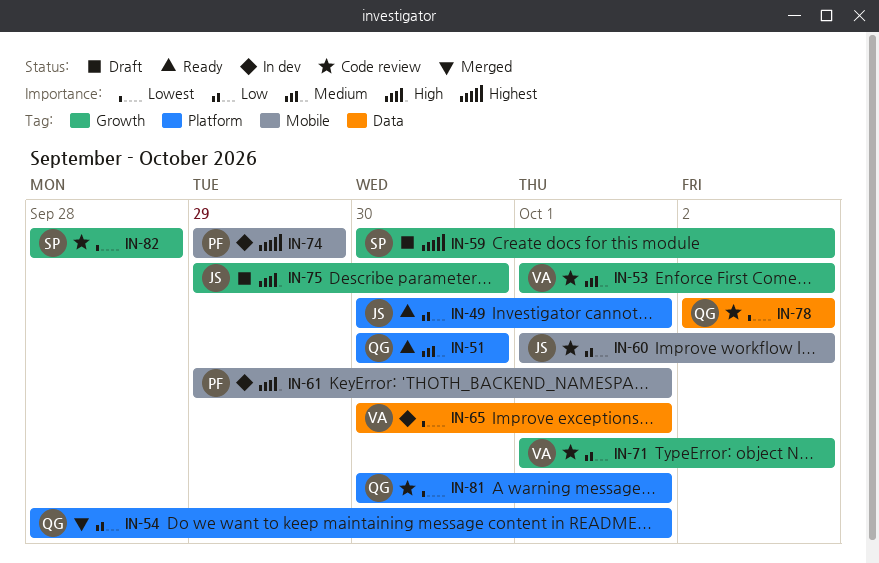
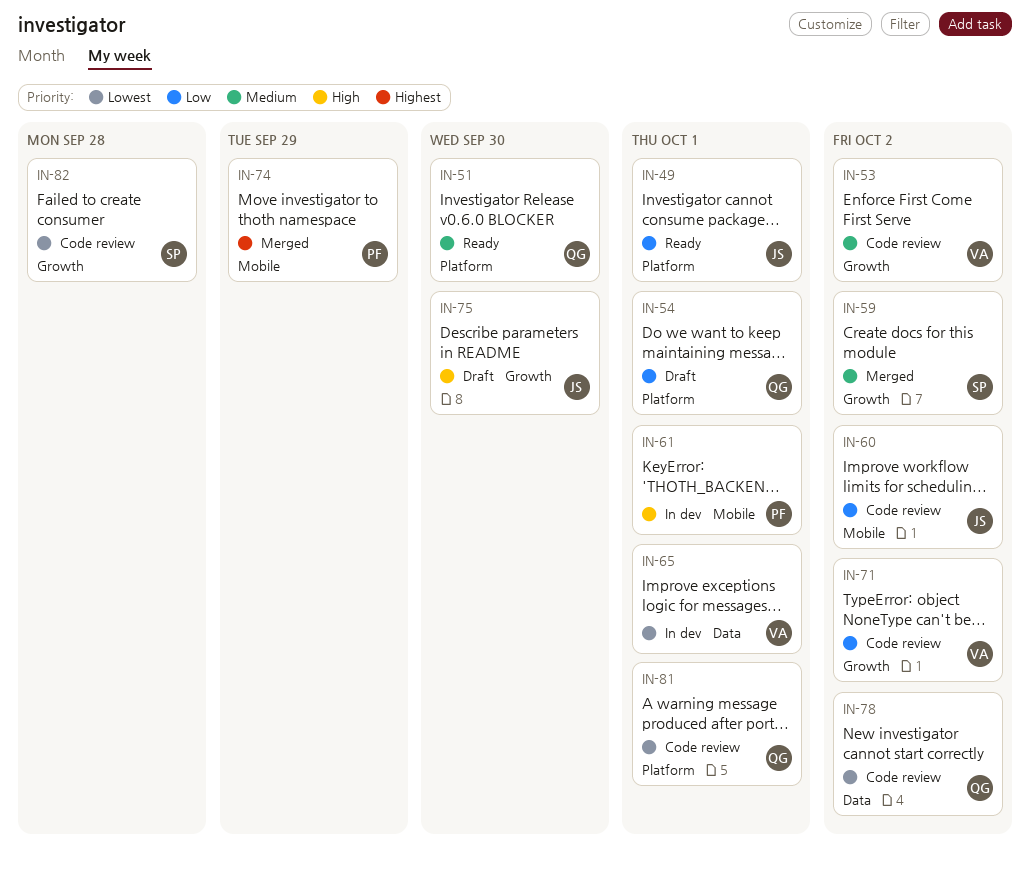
IN-54, status: Merged -> Draft
IN-59, status: Draft -> Merged
IN-59, priority: Highest -> Medium
IN-74, status: In dev -> Merged

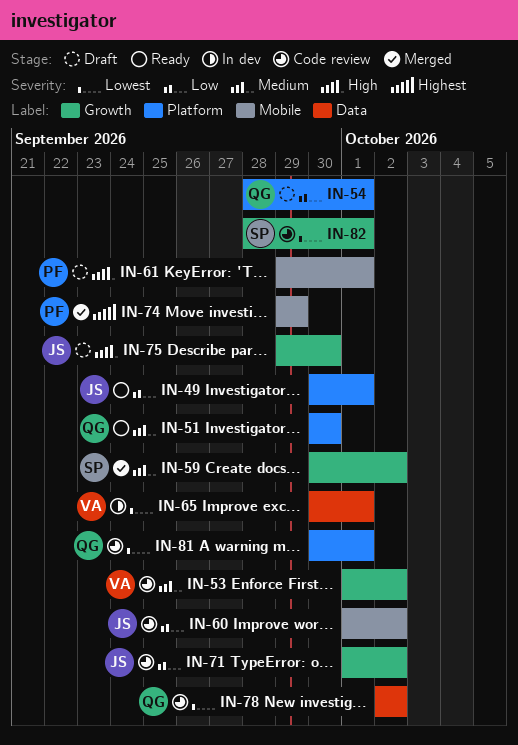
IN-61, status: In dev -> Draft
IN-71, owner: VA -> JS
IN-82, due: Sep 28 -> Oct 1

